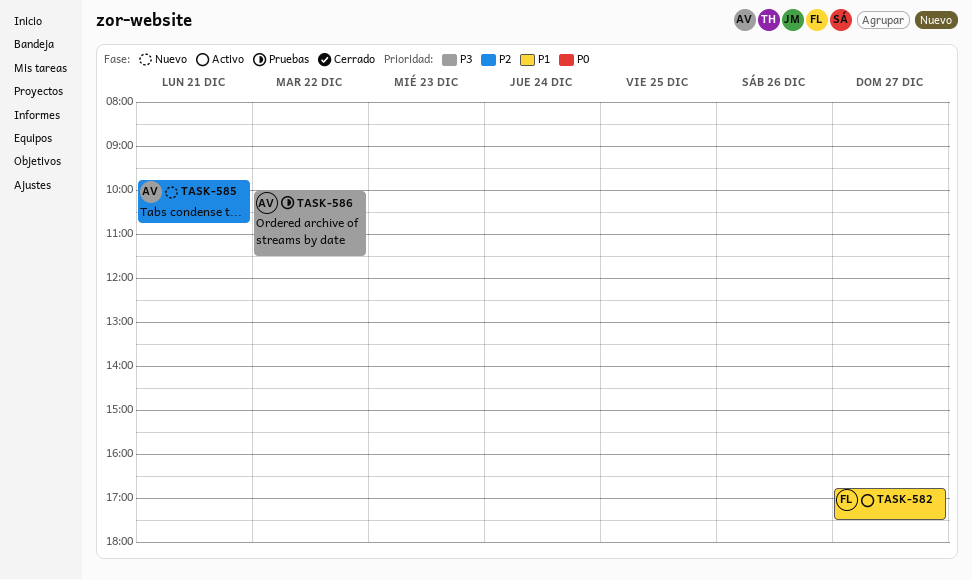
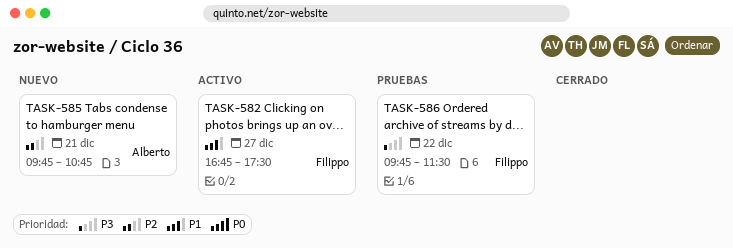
TASK-586, owner: Alberto -> Filippo
TASK-586, begins: 10:00 -> 09:45

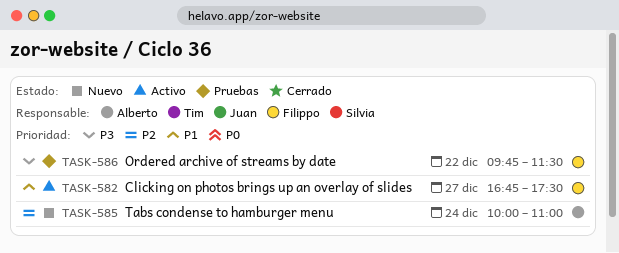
TASK-585, day: Dec 21 -> Dec 24
TASK-585, begins: 09:45 -> 10:00
TASK-585, ends: 10:45 -> 11:00

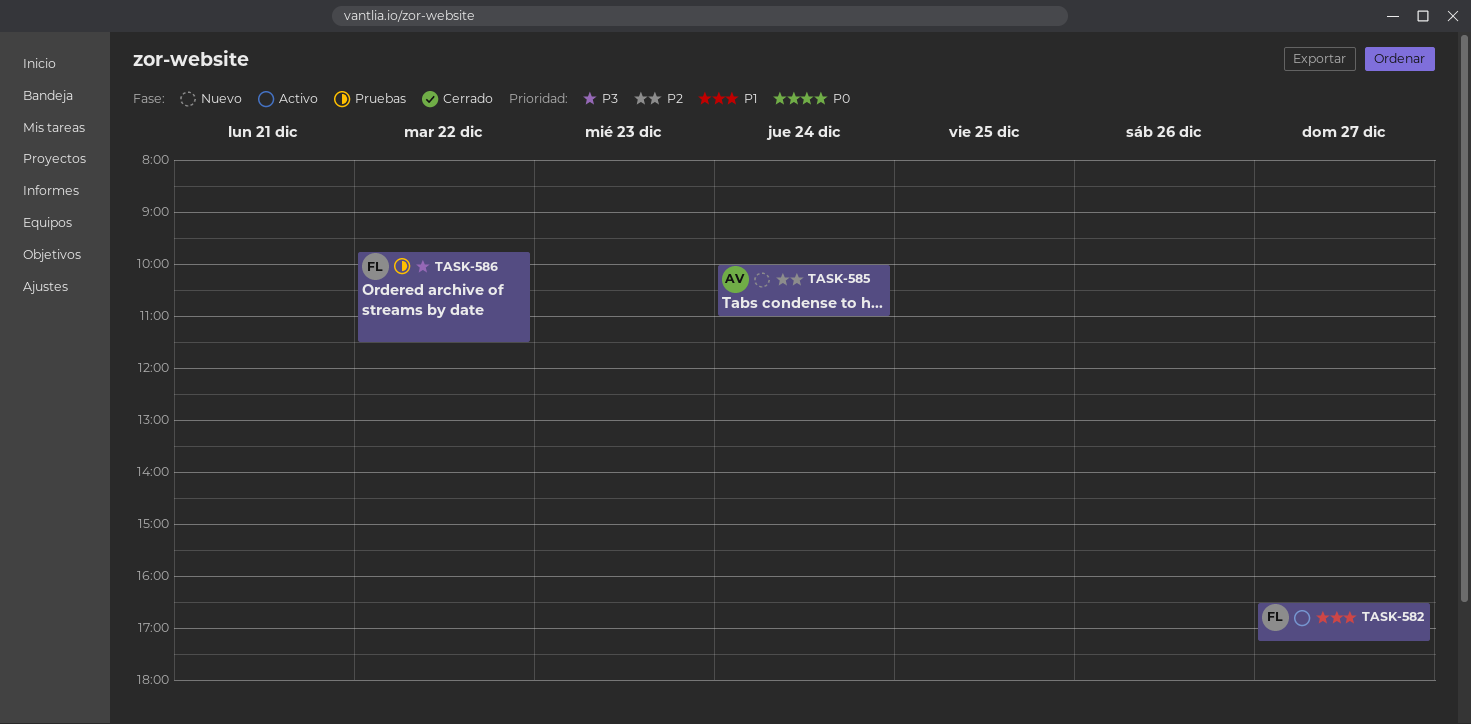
TASK-582, begins: 16:45 -> 16:30
TASK-582, ends: 17:30 -> 17:15

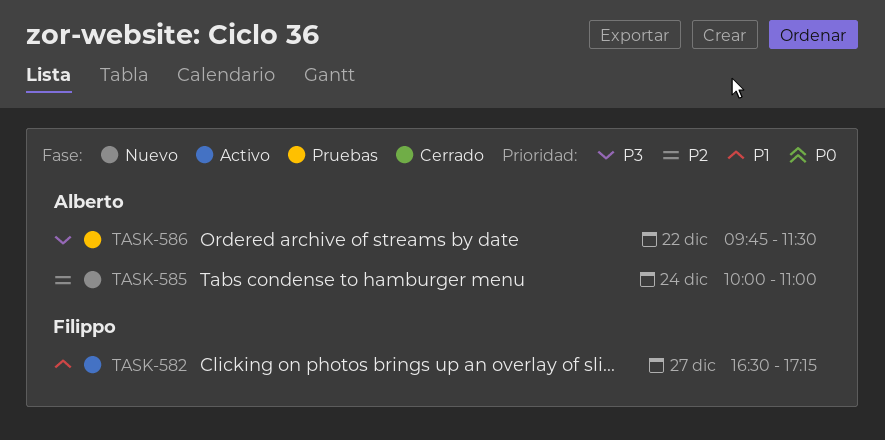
TASK-586, owner: Filippo -> Alberto

